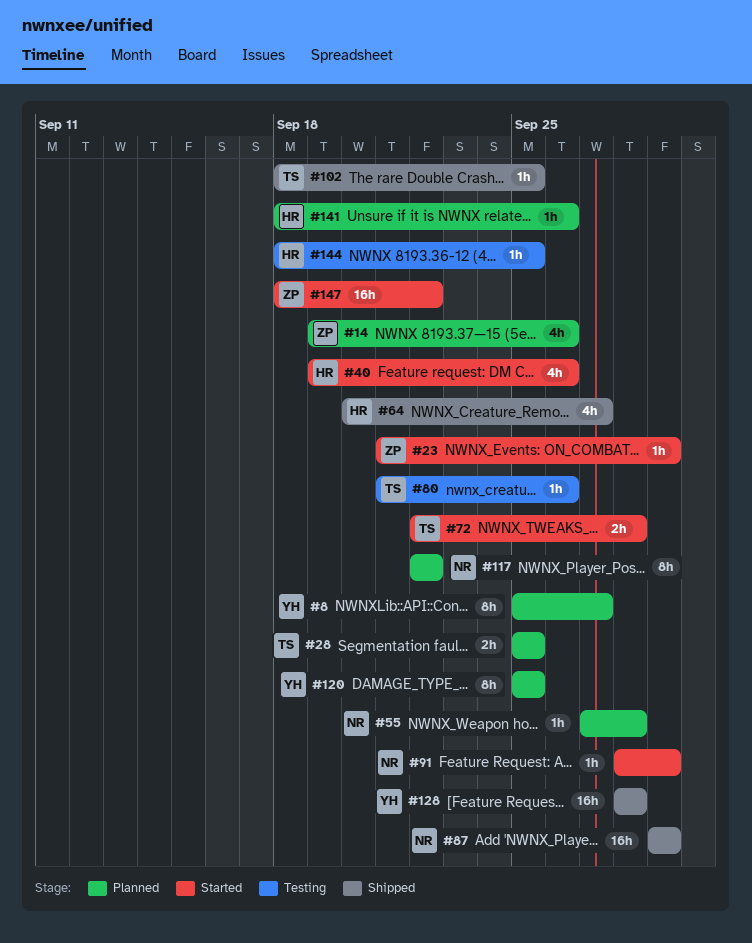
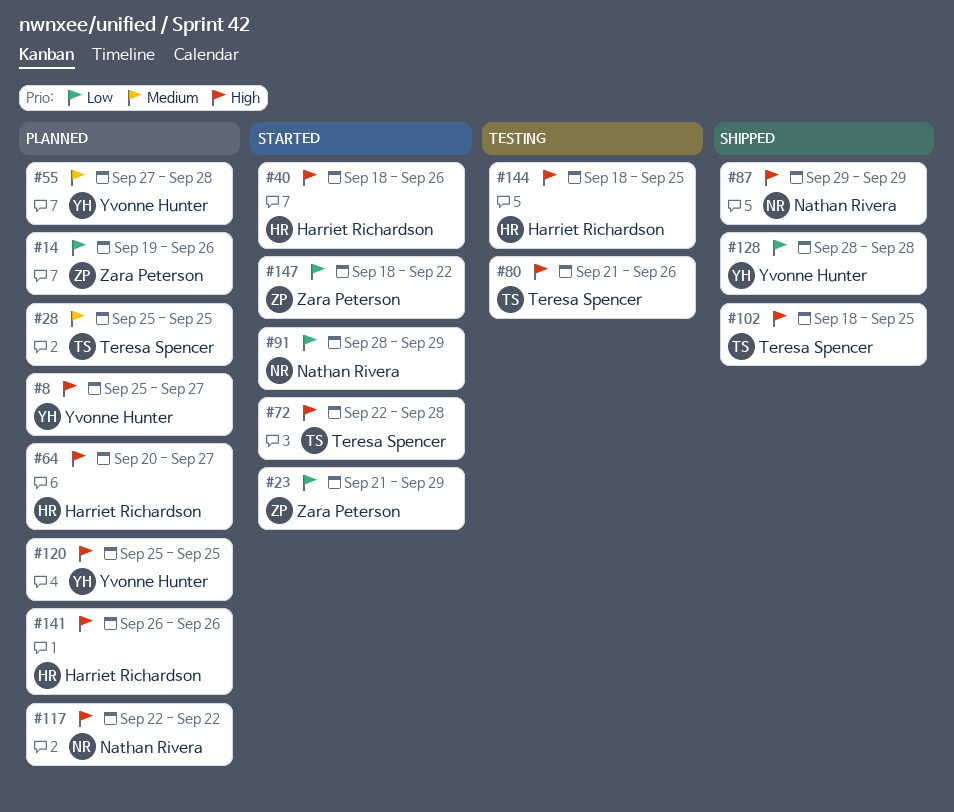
#40, start: Sep 19 -> Sep 18
#55, owner: Nathan Rivera -> Yvonne Hunter
#64, status: Shipped -> Planned
#141, start: Sep 18 -> Sep 26

